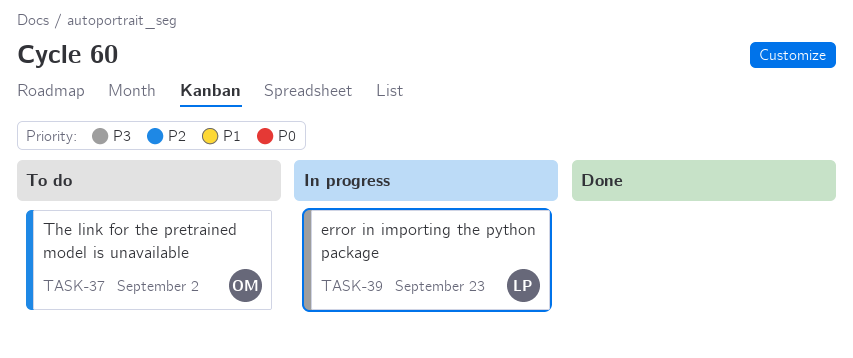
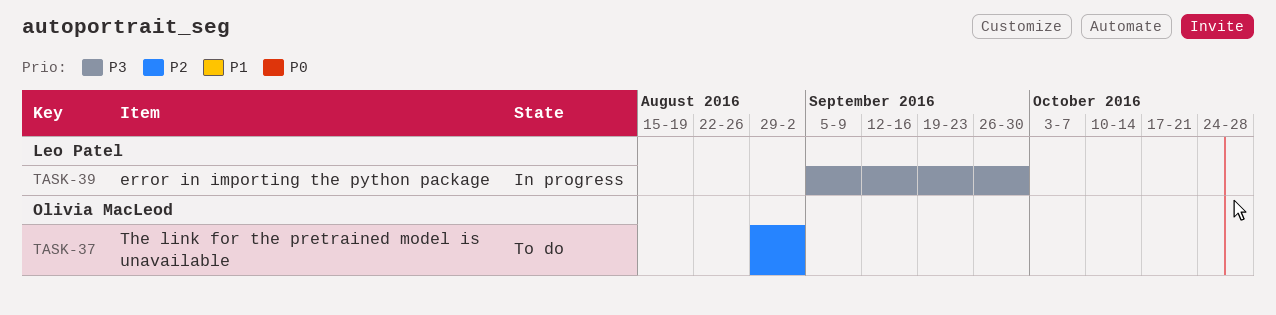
TASK-39, due: Sep 23 -> Sep 30

